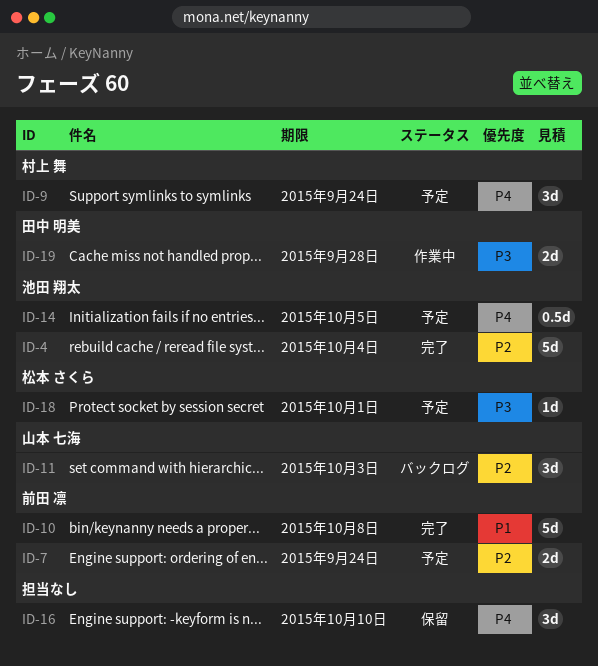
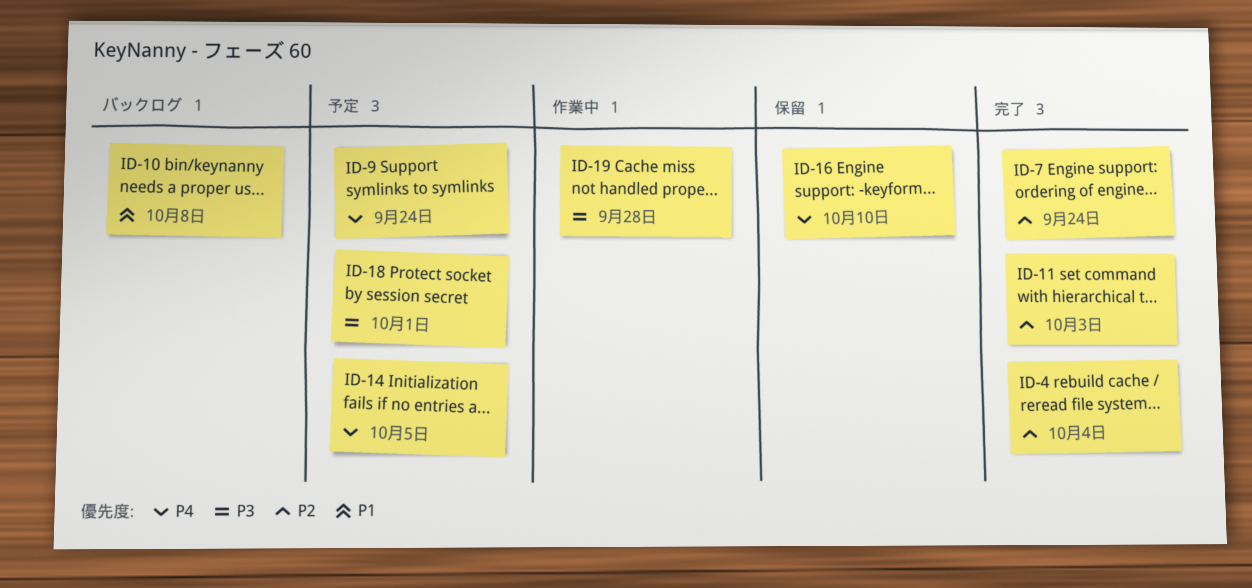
ID-7, status: 予定 -> 完了
ID-10, status: 完了 -> バックログ
ID-11, status: バックログ -> 完了

